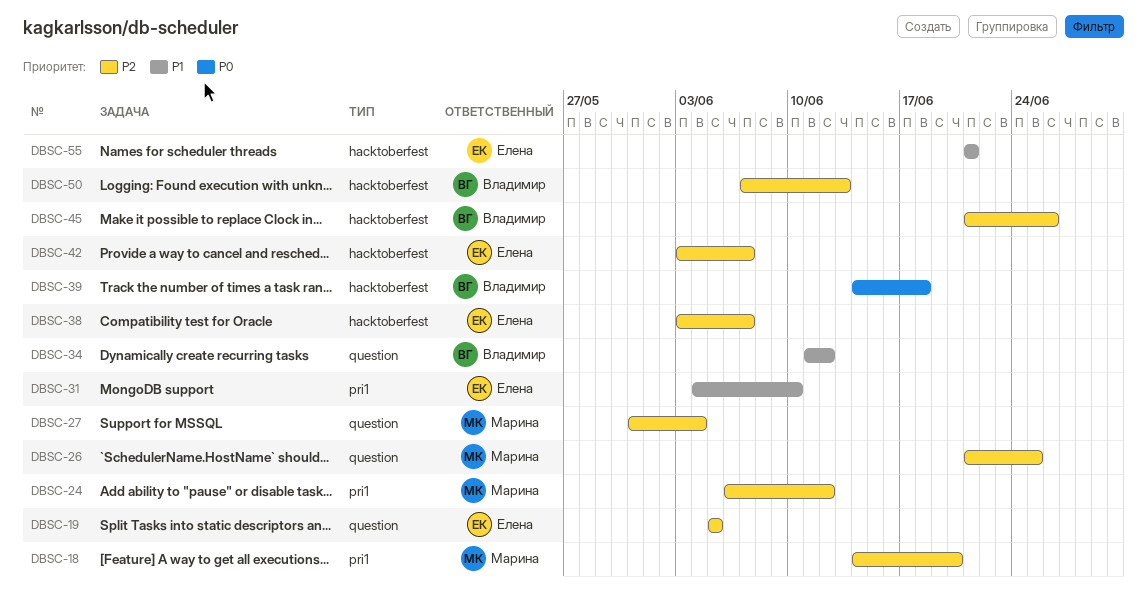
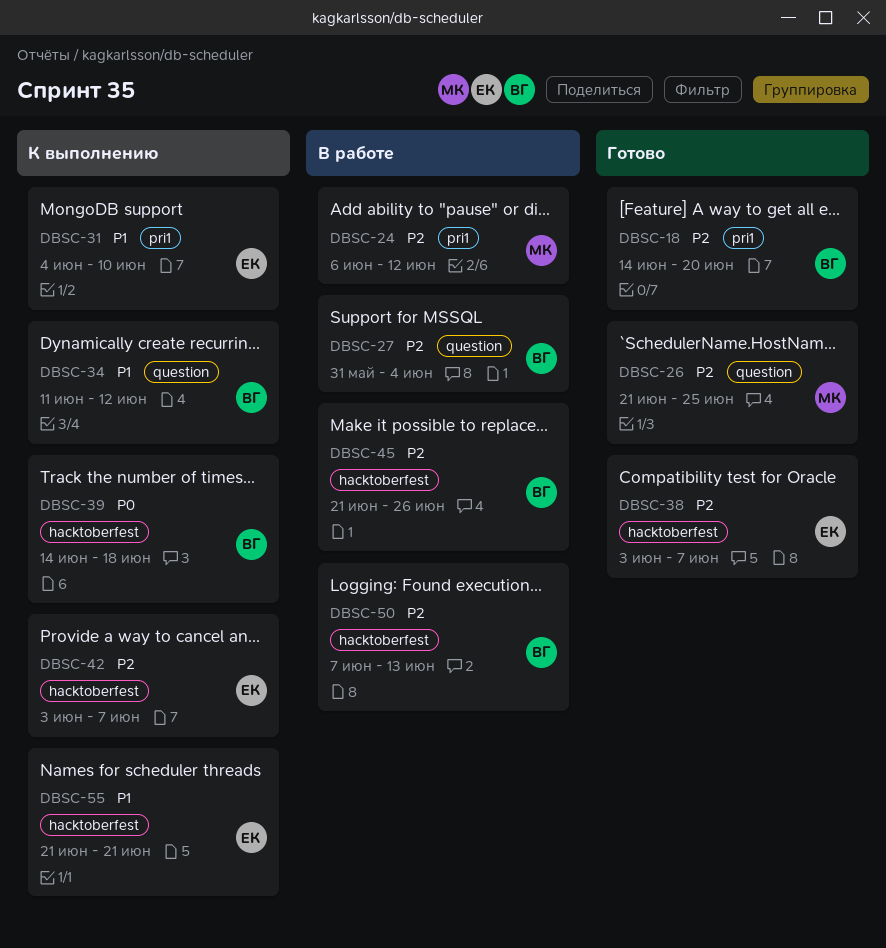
DBSC-18, owner: Марина -> Владимир
DBSC-19: present -> none
DBSC-27, owner: Марина -> Владимир

